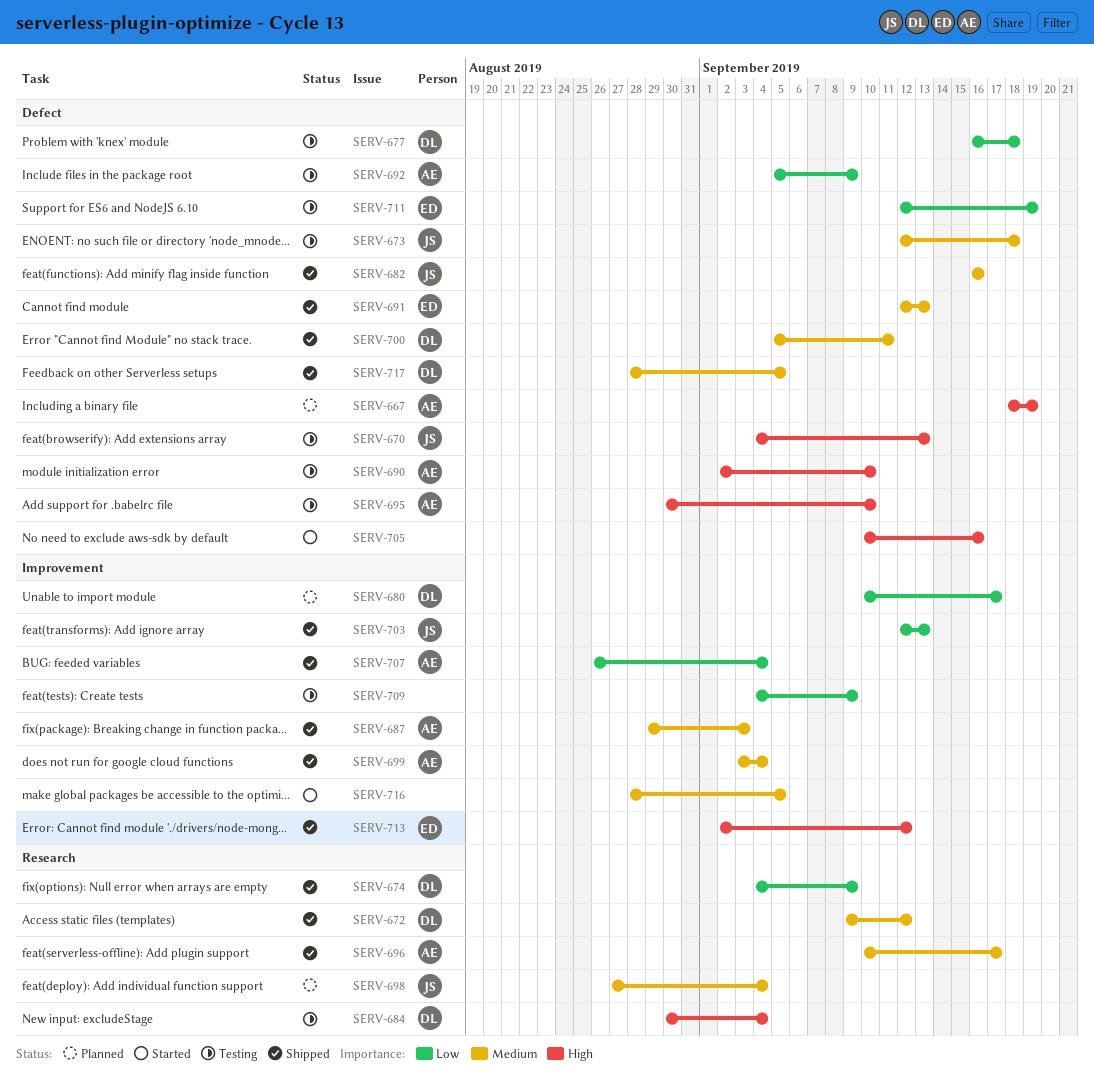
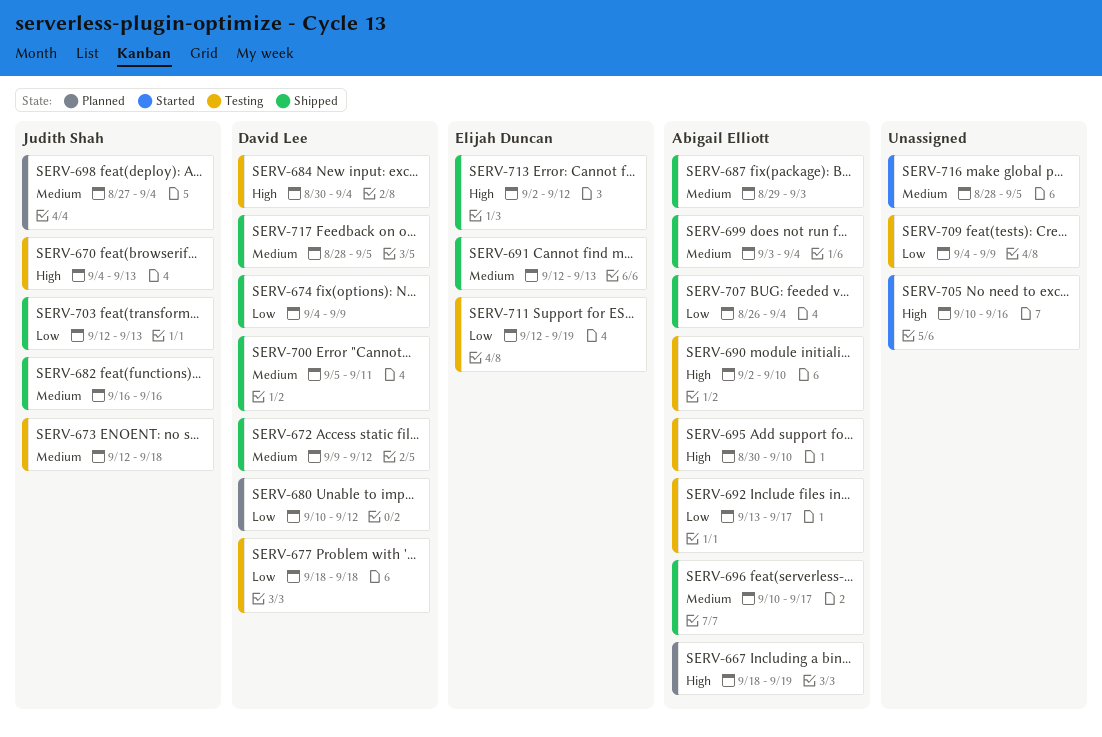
SERV-677, start: Sep 16 -> Sep 18
SERV-680, due: Sep 17 -> Sep 12
SERV-692, start: Sep 5 -> Sep 13
SERV-692, due: Sep 9 -> Sep 17

